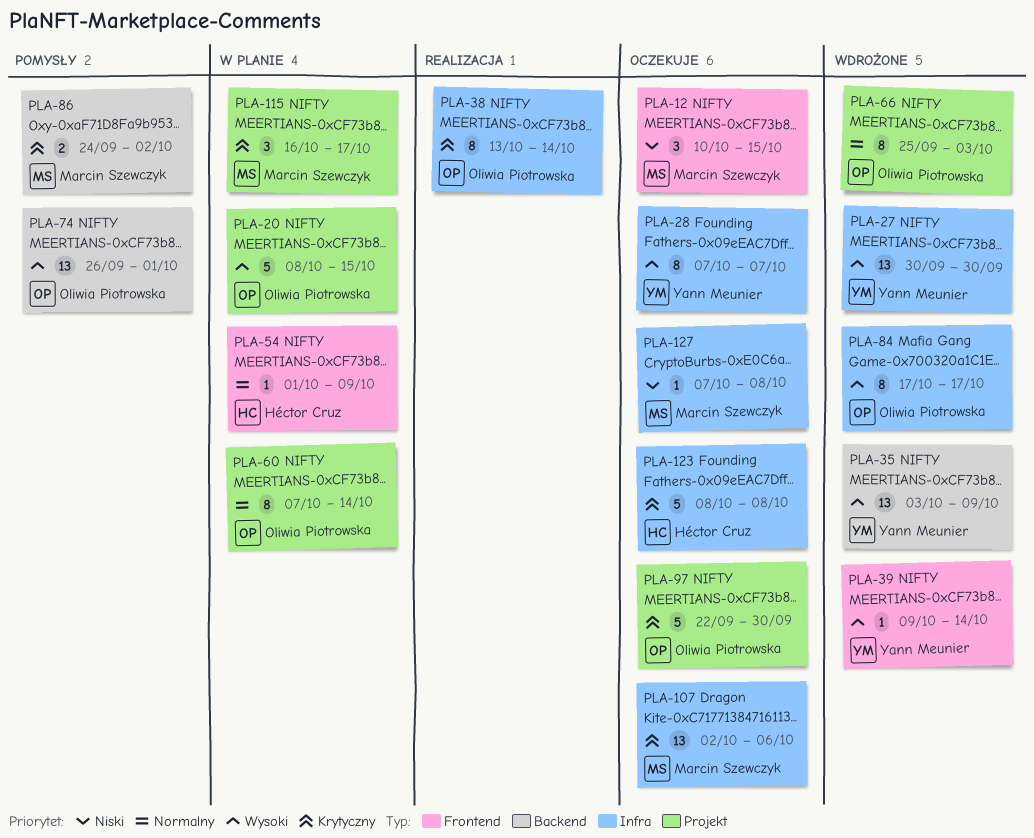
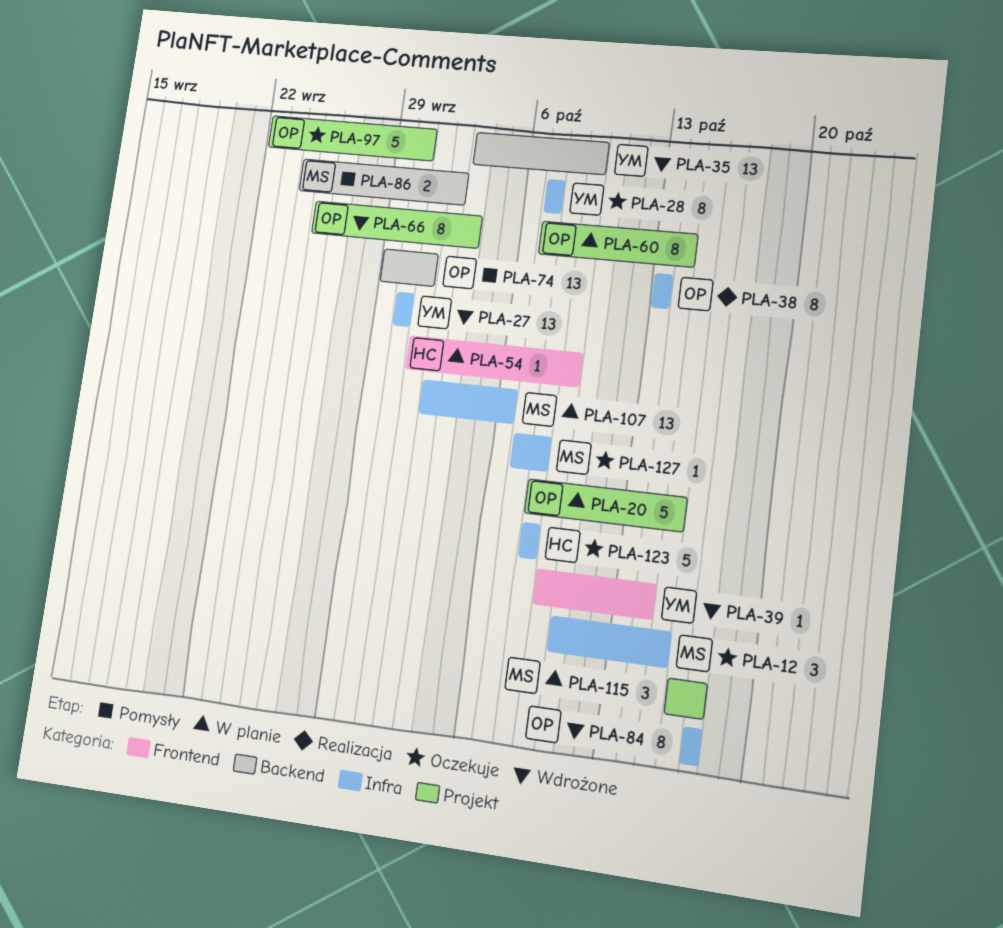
PLA-12, label: Frontend -> Infra
PLA-38, due: Oct 14 -> Oct 13
PLA-74, start: Sep 26 -> Sep 29
PLA-107, status: Oczekuje -> W planie

